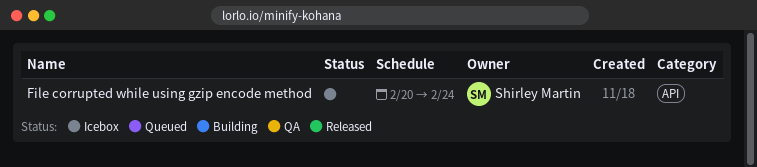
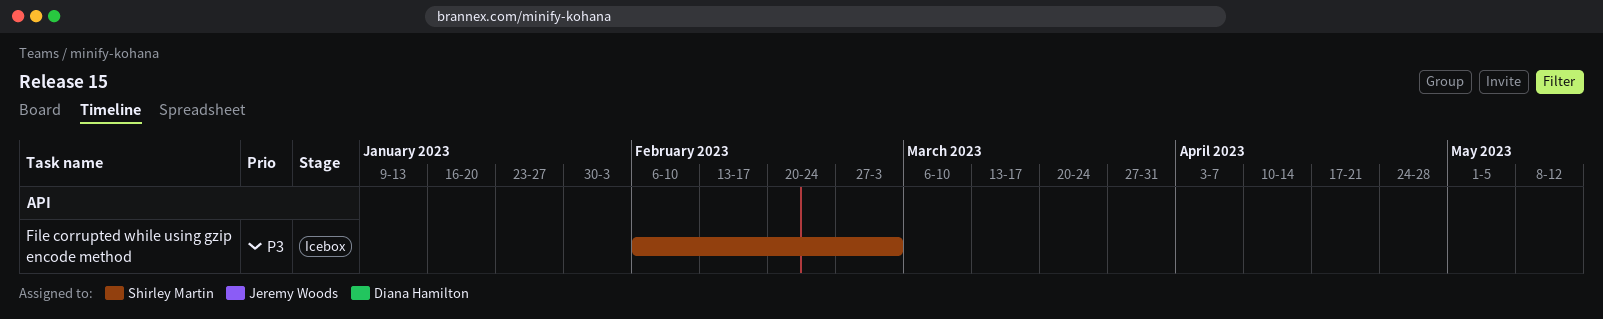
File corrupted while using gzip encode method, start: Feb 20 -> Feb 6
File corrupted while using gzip encode method, due: Feb 24 -> Mar 3

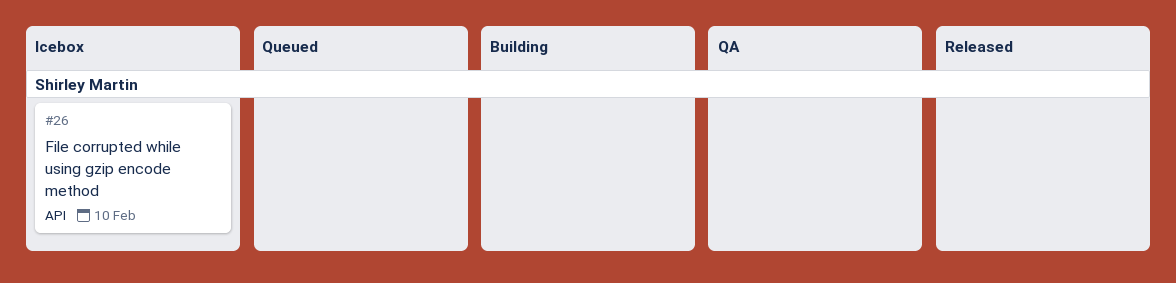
File corrupted while using gzip encode method, due: Mar 3 -> Feb 10

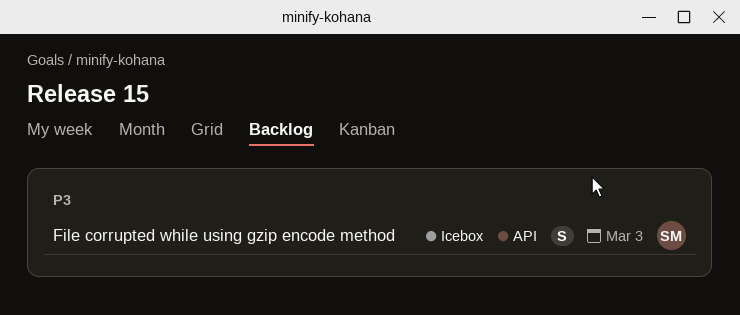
File corrupted while using gzip encode method, due: Feb 10 -> Mar 3

